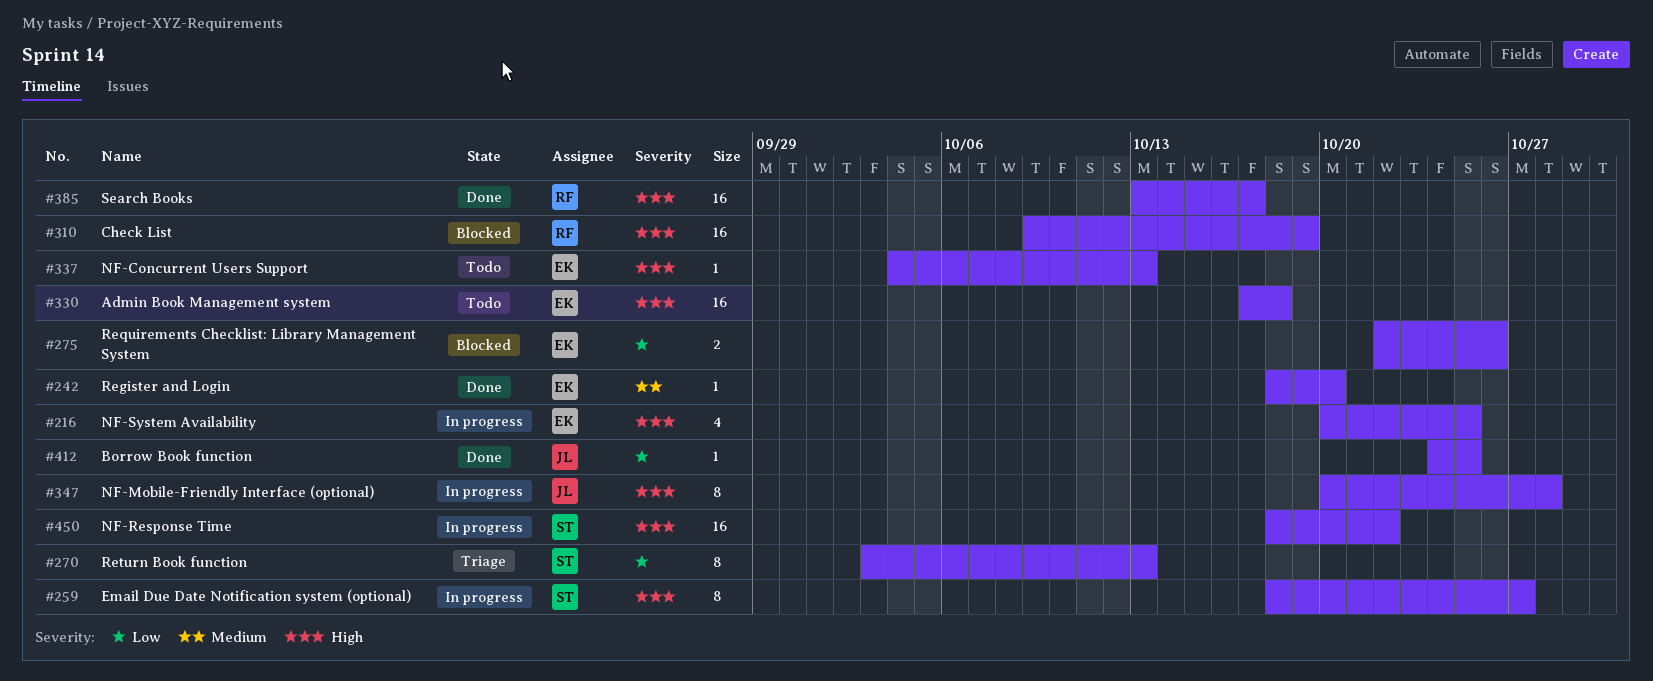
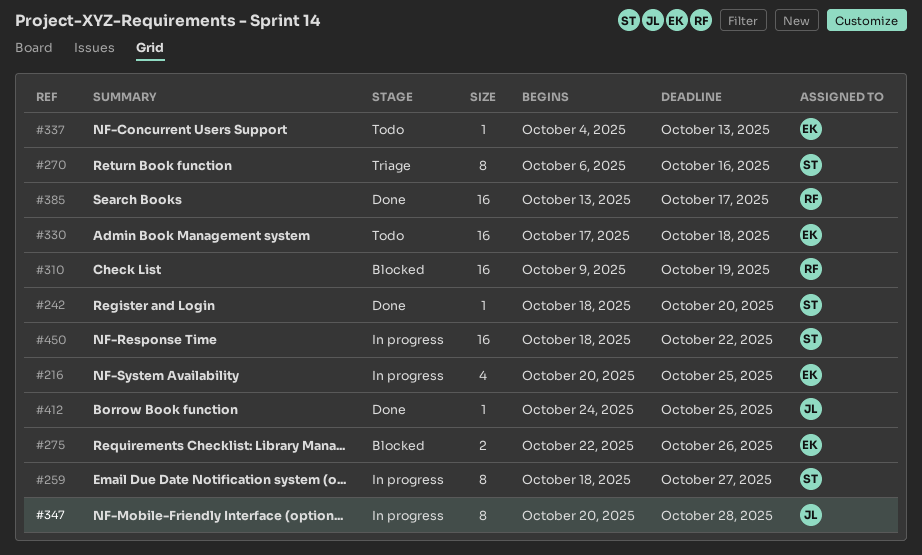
#242, owner: EK -> ST
#270, start: Oct 3 -> Oct 6
#270, due: Oct 13 -> Oct 16

